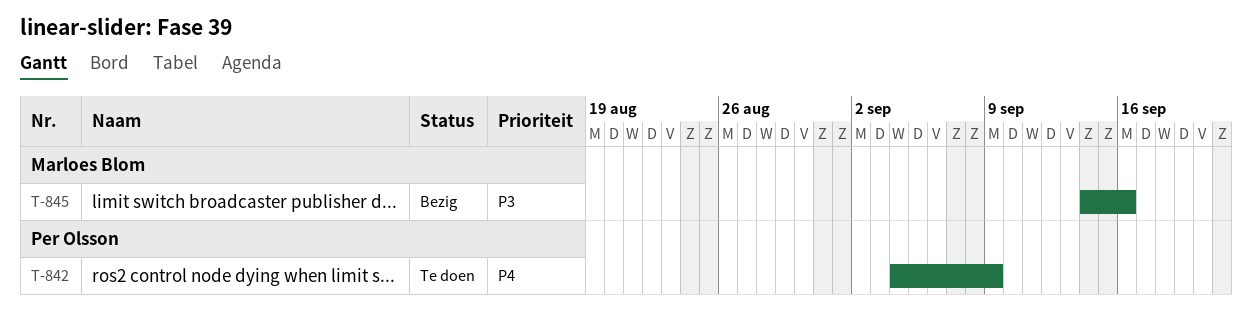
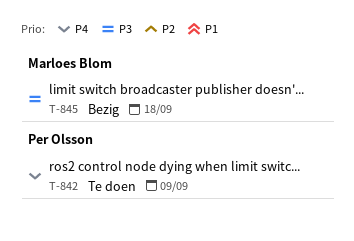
T-845, due: Sep 16 -> Sep 18

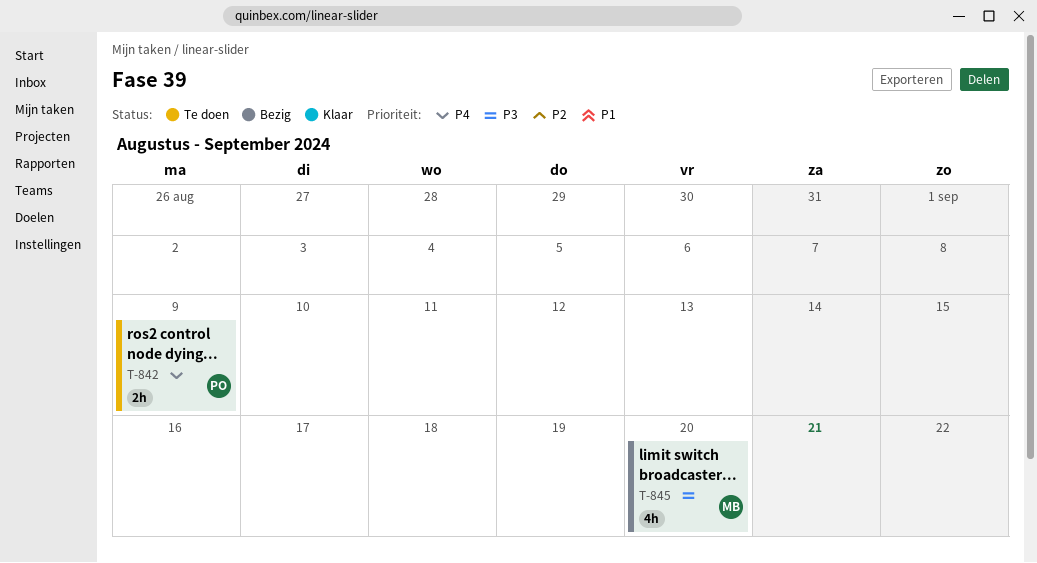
T-845, due: Sep 18 -> Sep 20

